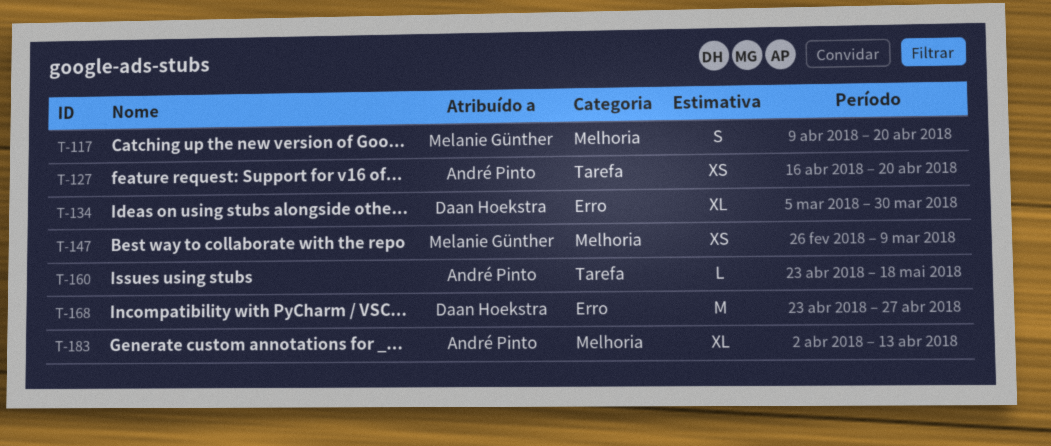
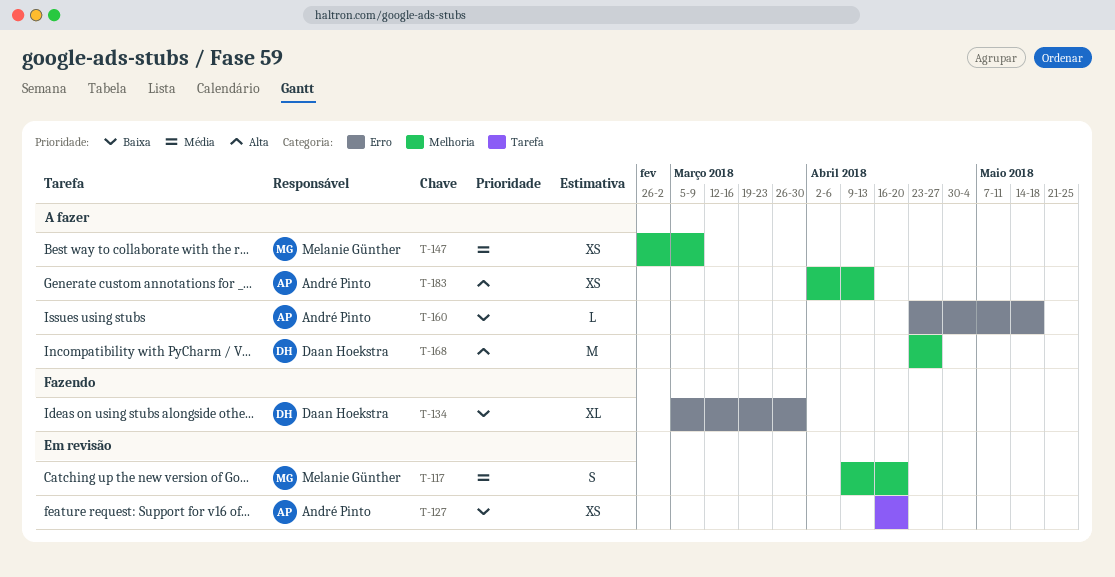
T-160, label: Tarefa -> Erro
T-168, label: Erro -> Melhoria
T-183, estimate: XL -> XS

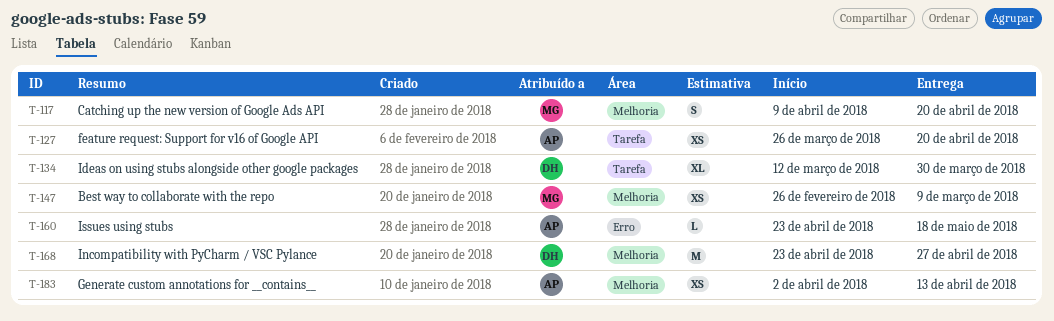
T-127, start: Apr 16 -> Mar 26
T-134, label: Erro -> Tarefa
T-134, start: Mar 5 -> Mar 12

